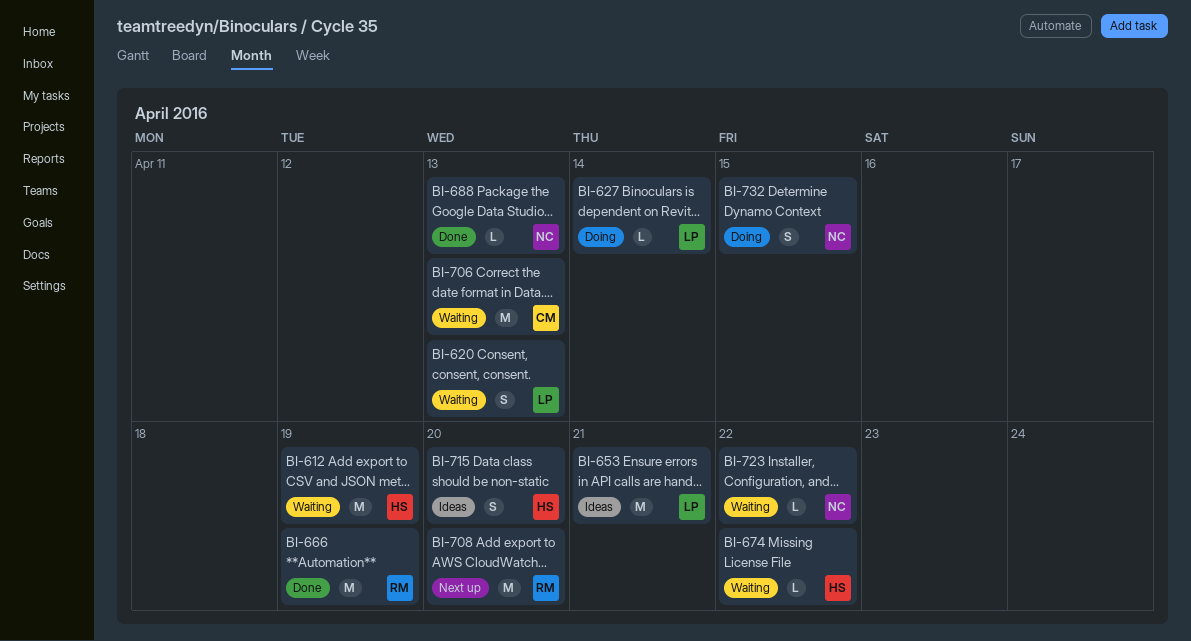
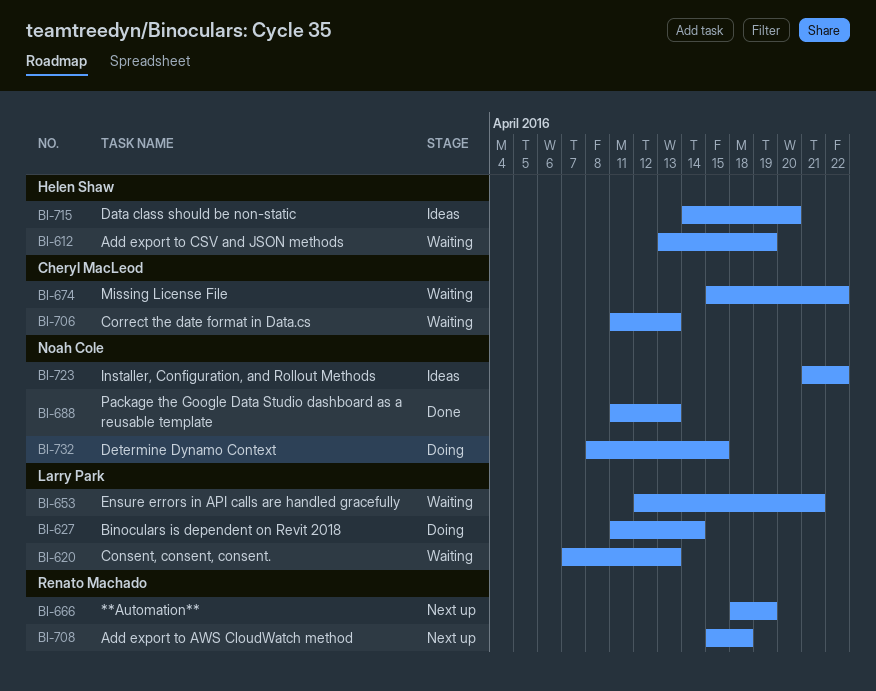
BI-653, status: Ideas -> Waiting
BI-666, status: Done -> Next up
BI-674, owner: Helen Shaw -> Cheryl MacLeod
BI-708, due: Apr 20 -> Apr 18
BI-723, status: Waiting -> Ideas

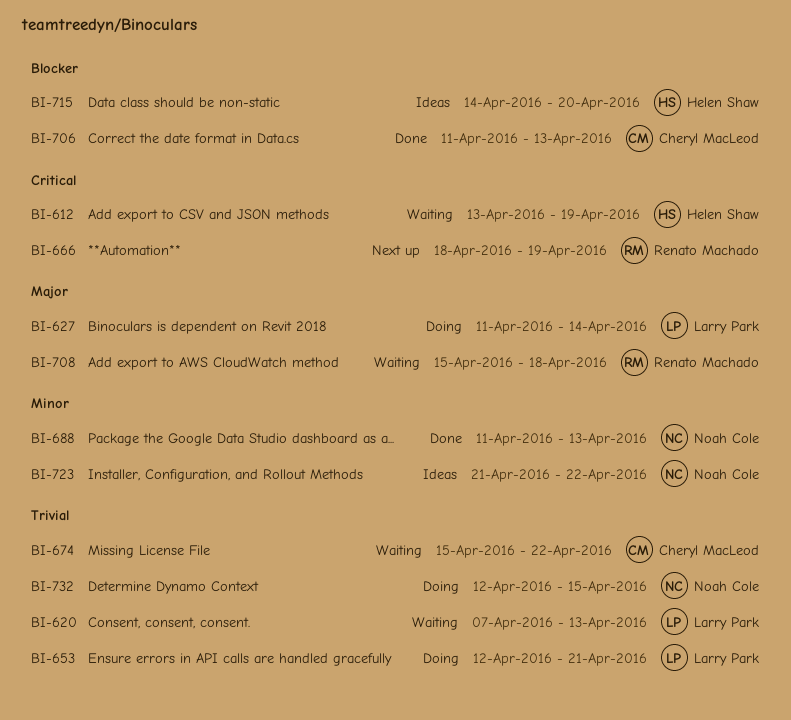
BI-653, status: Waiting -> Doing
BI-706, status: Waiting -> Done
BI-708, status: Next up -> Waiting
BI-732, start: Apr 8 -> Apr 12

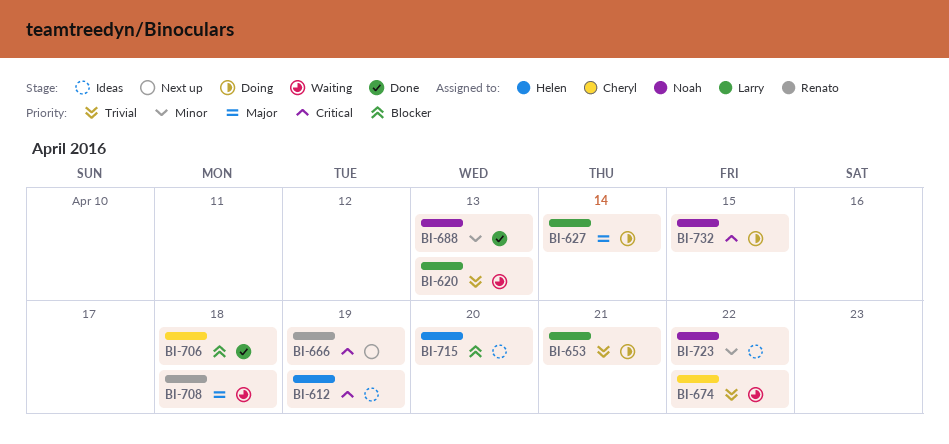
BI-612, status: Waiting -> Ideas
BI-706, due: Apr 13 -> Apr 18
BI-732, priority: Trivial -> Critical

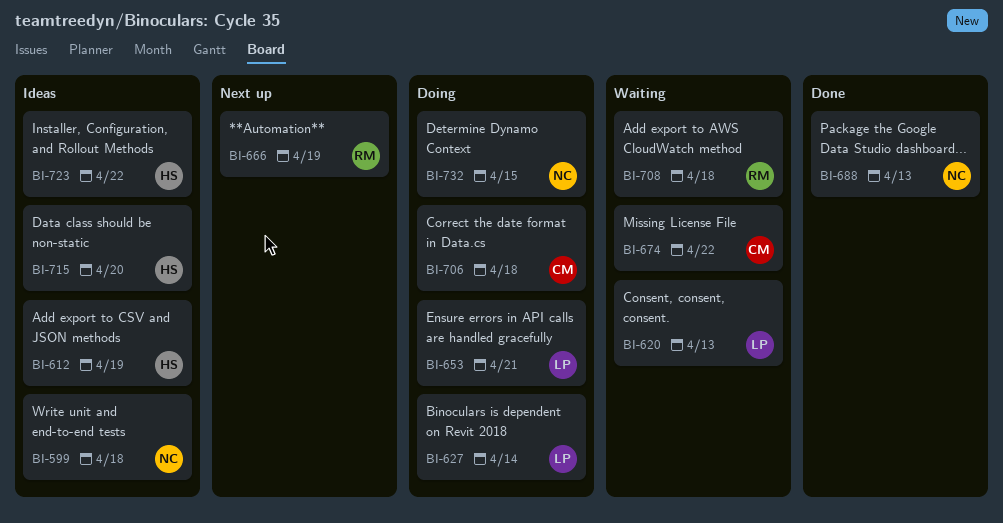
BI-599: none -> present
BI-706, status: Done -> Doing
BI-723, owner: Noah -> Helen

